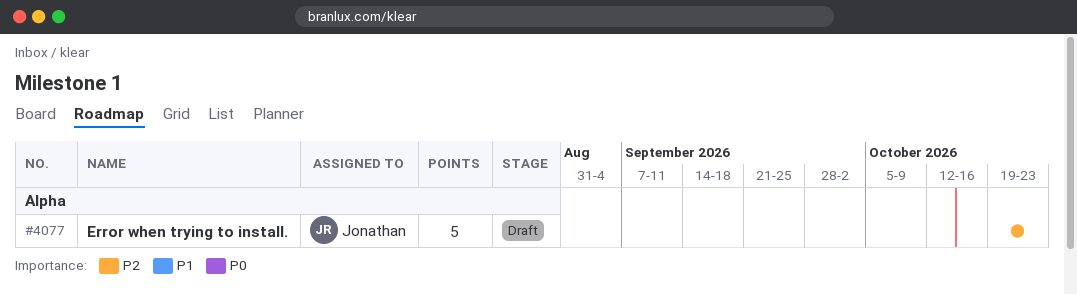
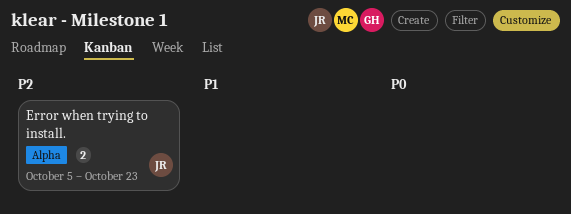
Error when trying to install., estimate: 5 -> 2
Error when trying to install., start: Oct 19 -> Oct 5

